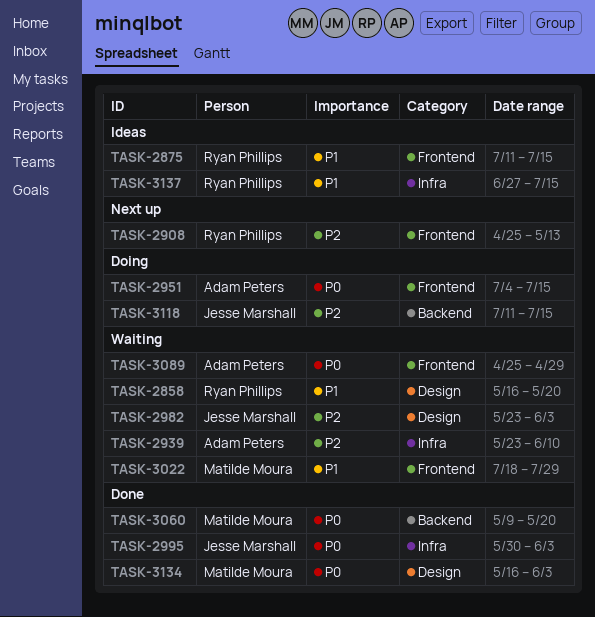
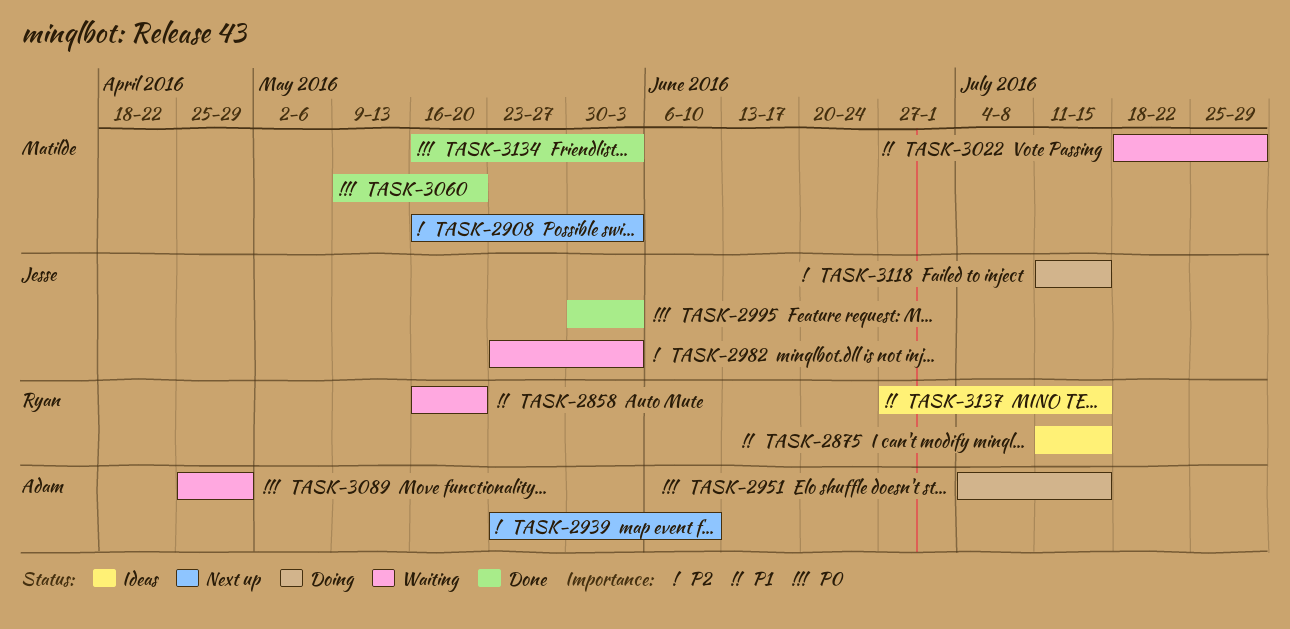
TASK-2908, owner: Ryan Phillips -> Matilde Moura
TASK-2908, start: Apr 25 -> May 16
TASK-2908, due: May 13 -> Jun 3
TASK-2939, status: Waiting -> Next up

